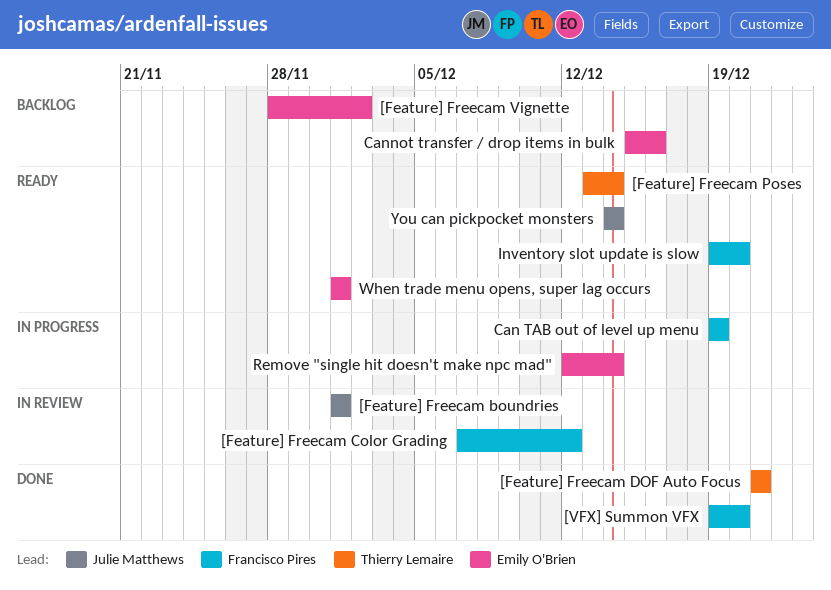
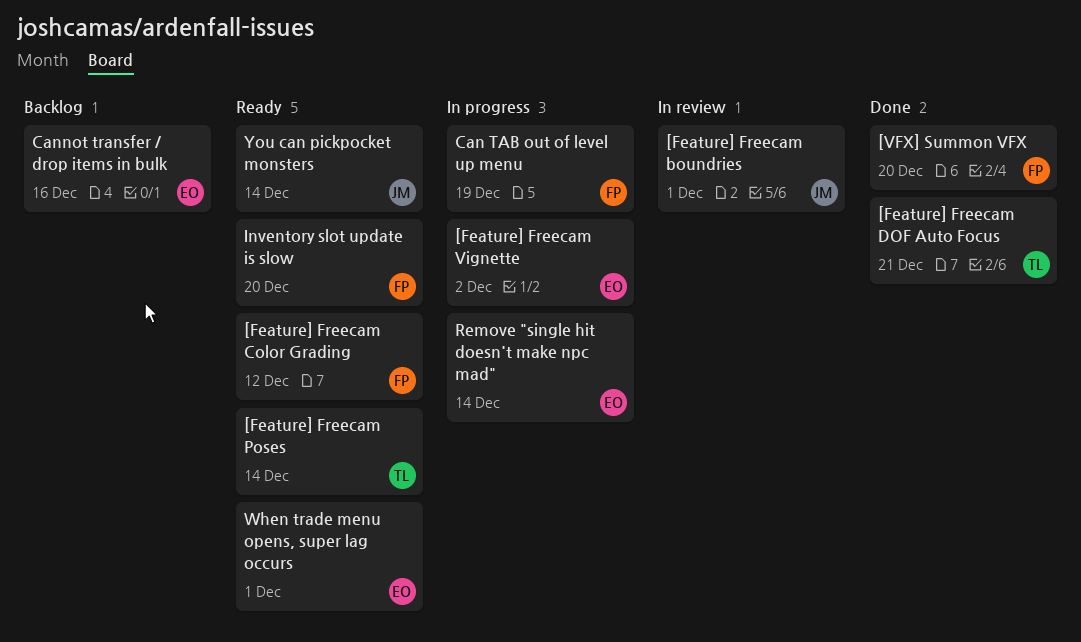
[Feature] Freecam Color Grading, status: In review -> Ready
[Feature] Freecam Vignette, status: Backlog -> In progress

